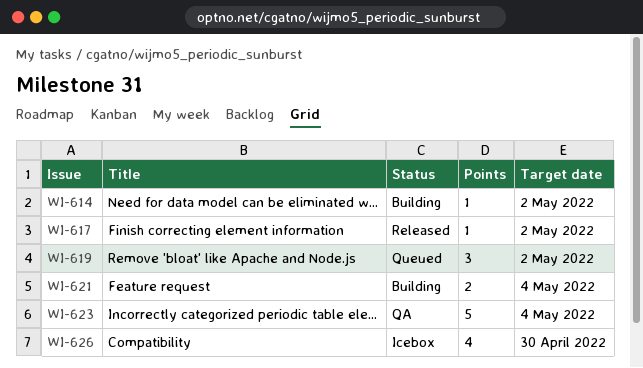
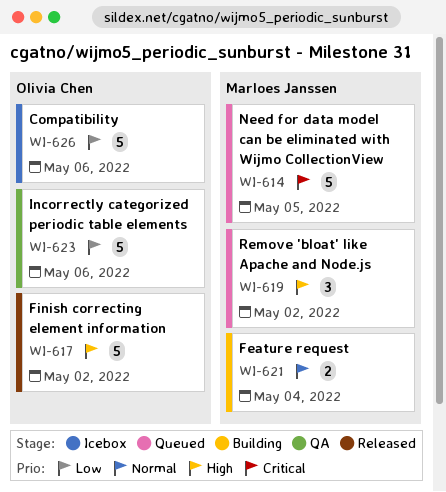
WI-614, status: Building -> Queued
WI-614, estimate: 1 -> 5
WI-614, due: May 2 -> May 5
WI-617, estimate: 1 -> 5
WI-623, due: May 4 -> May 6
WI-626, estimate: 4 -> 5
WI-626, due: Apr 30 -> May 6

